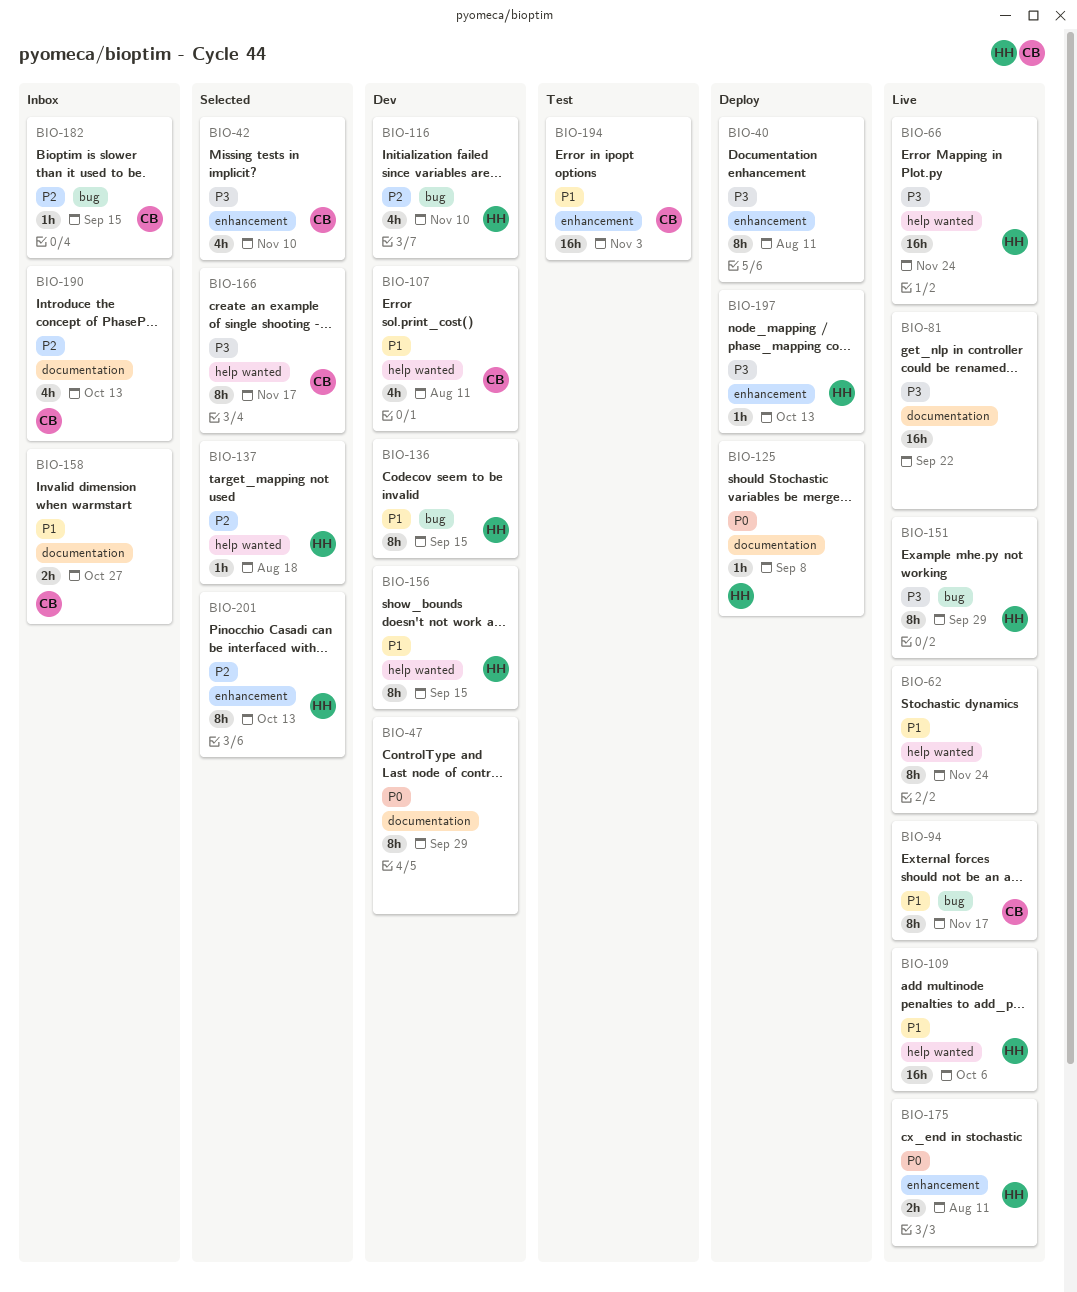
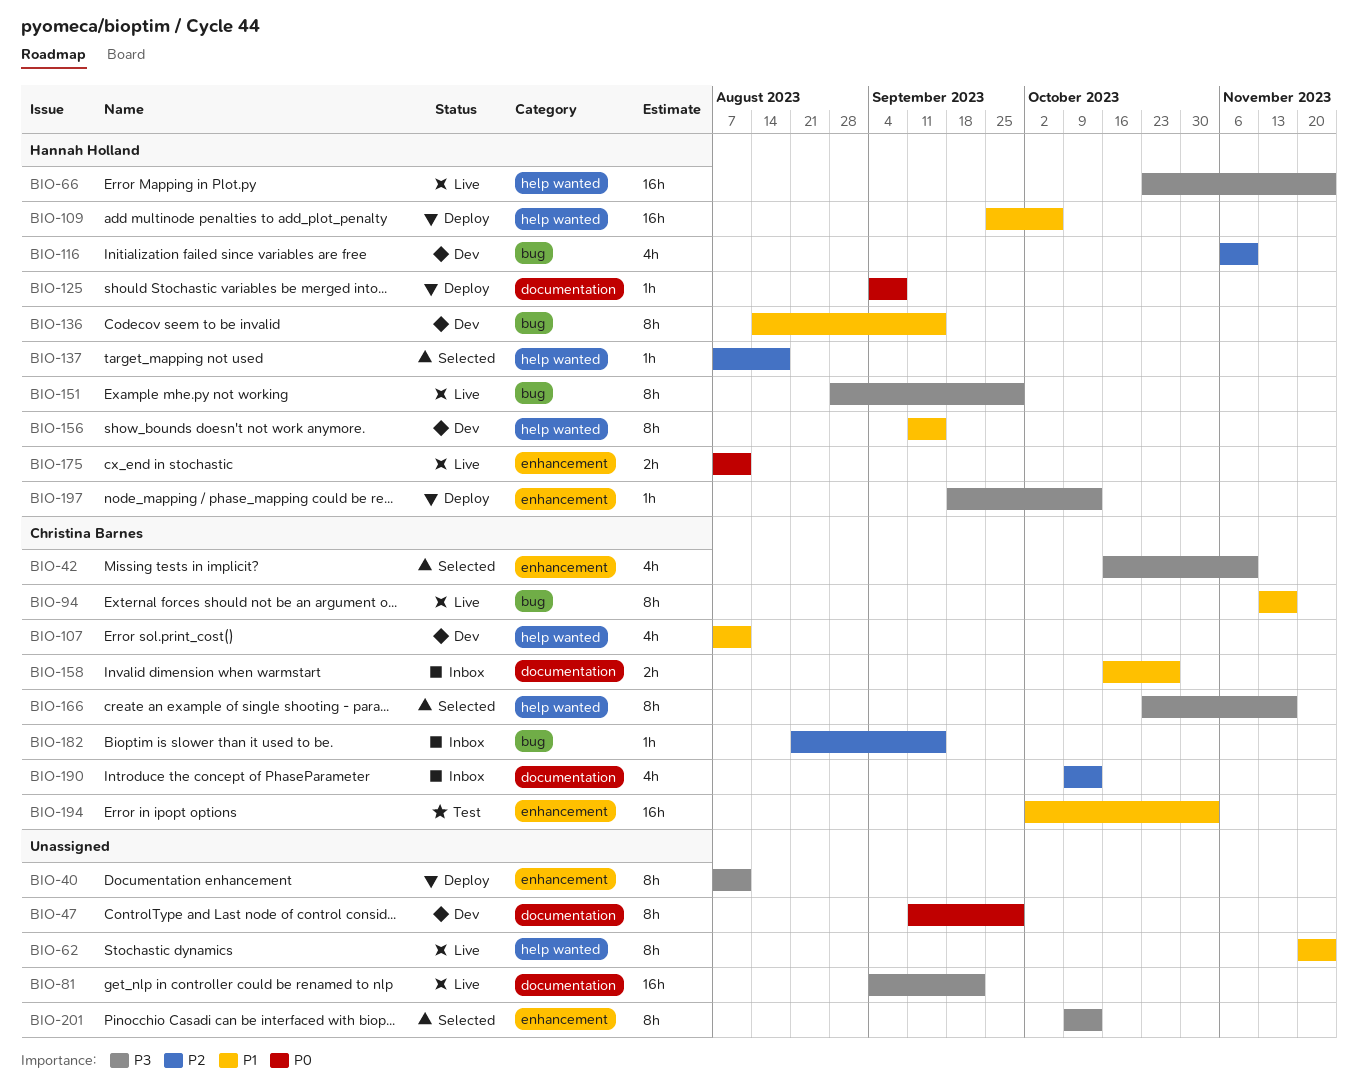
BIO-109, status: Live -> Deploy
BIO-201, owner: Hannah Holland -> none
BIO-201, priority: P2 -> P3

